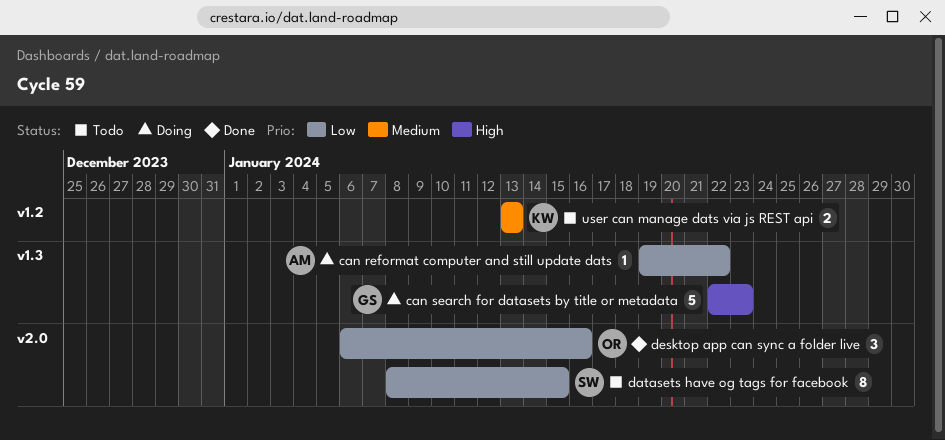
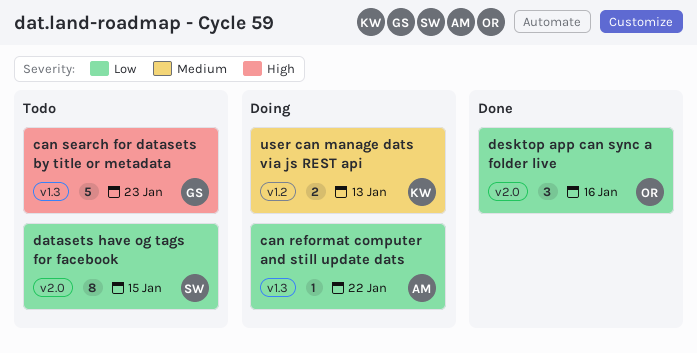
can search for datasets by title or metadata, status: Doing -> Todo
user can manage dats via js REST api, status: Todo -> Doing

